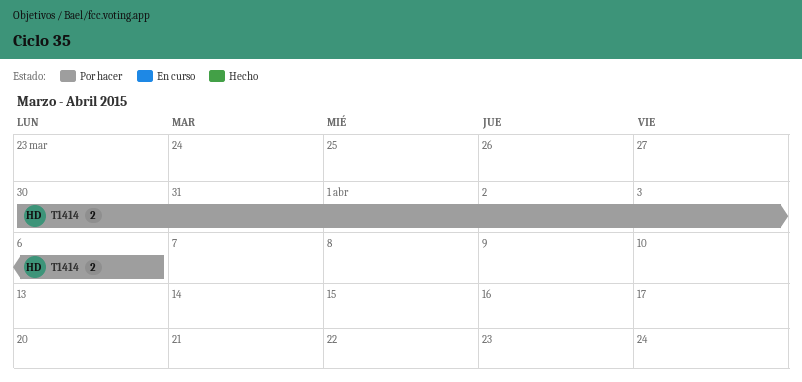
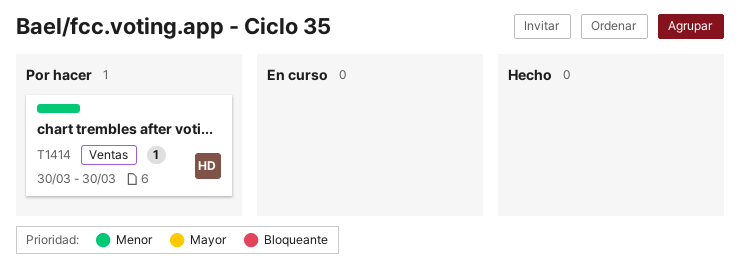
T1414, estimate: 2 -> 1
T1414, due: Apr 6 -> Mar 30

